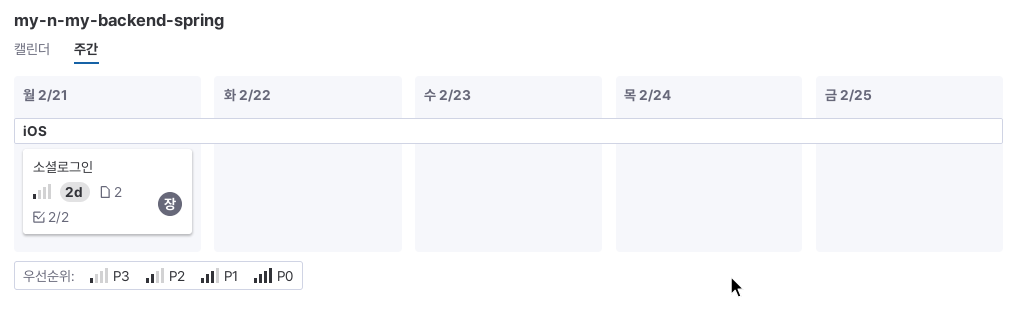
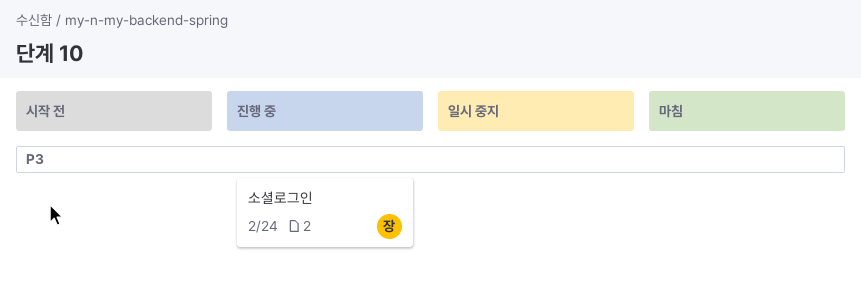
소셜로그인, due: Feb 21 -> Feb 24

